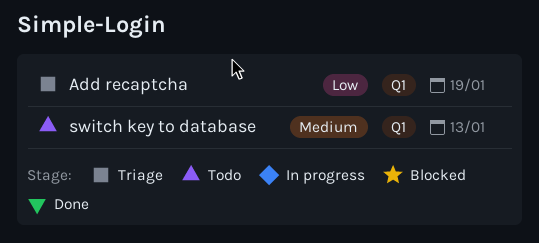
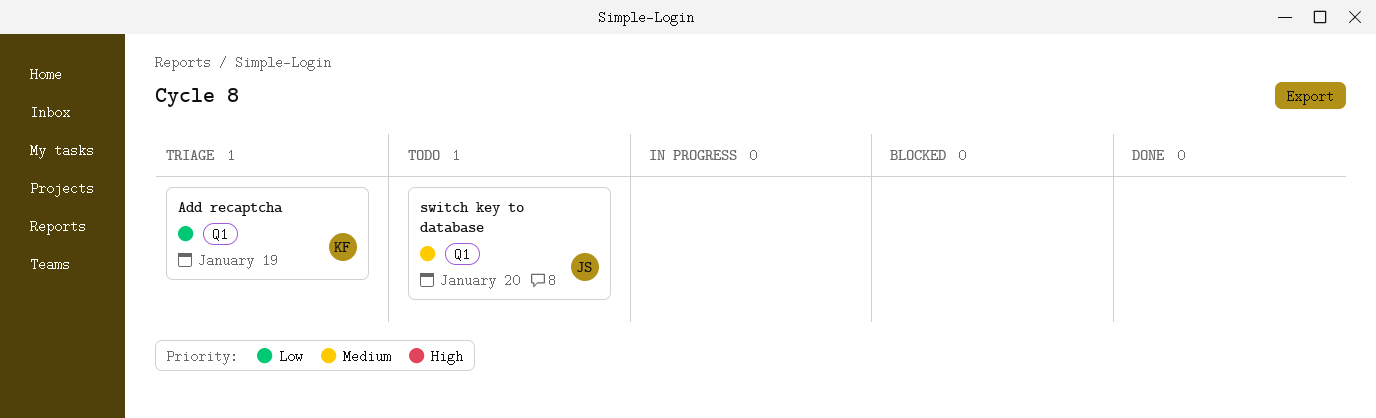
switch key to database, due: Jan 13 -> Jan 20

